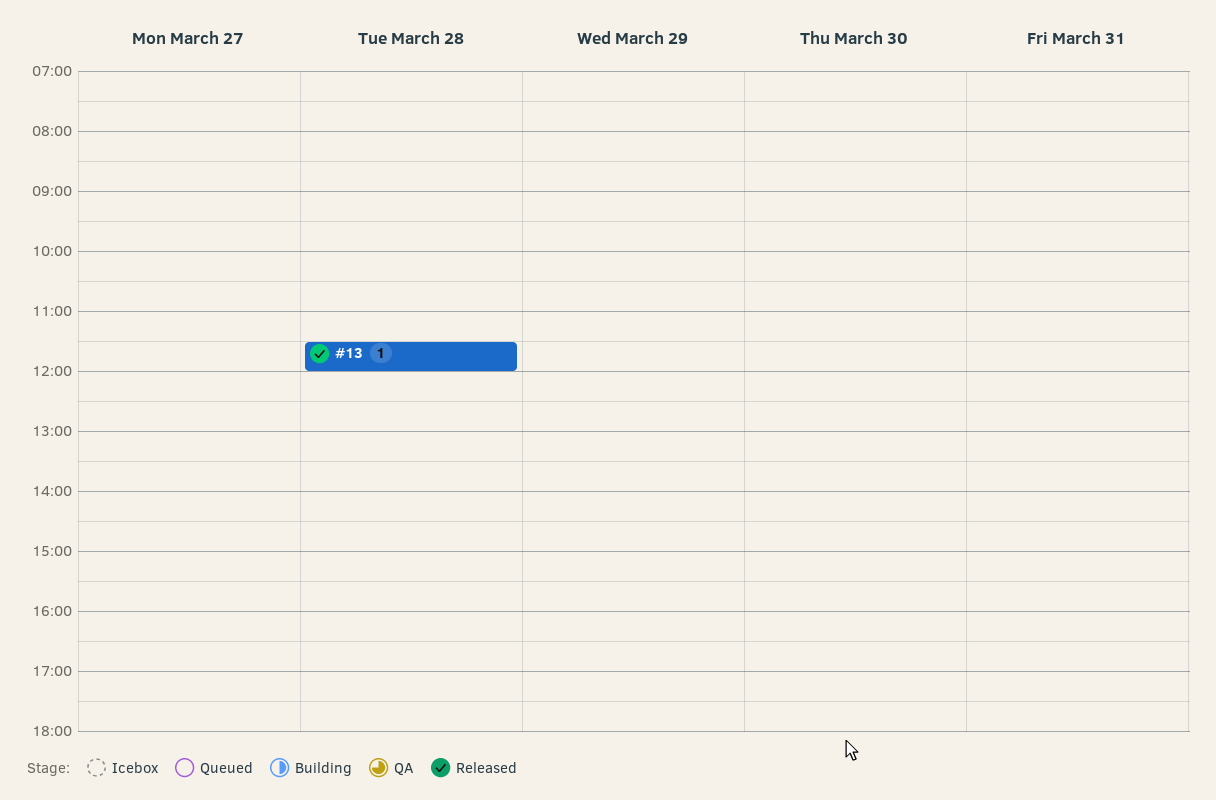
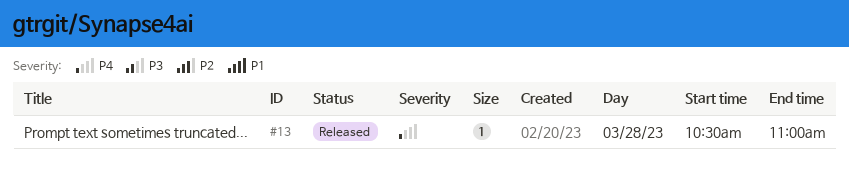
#13, begins: 11:30 -> 10:30
#13, ends: 12:00 -> 11:00

